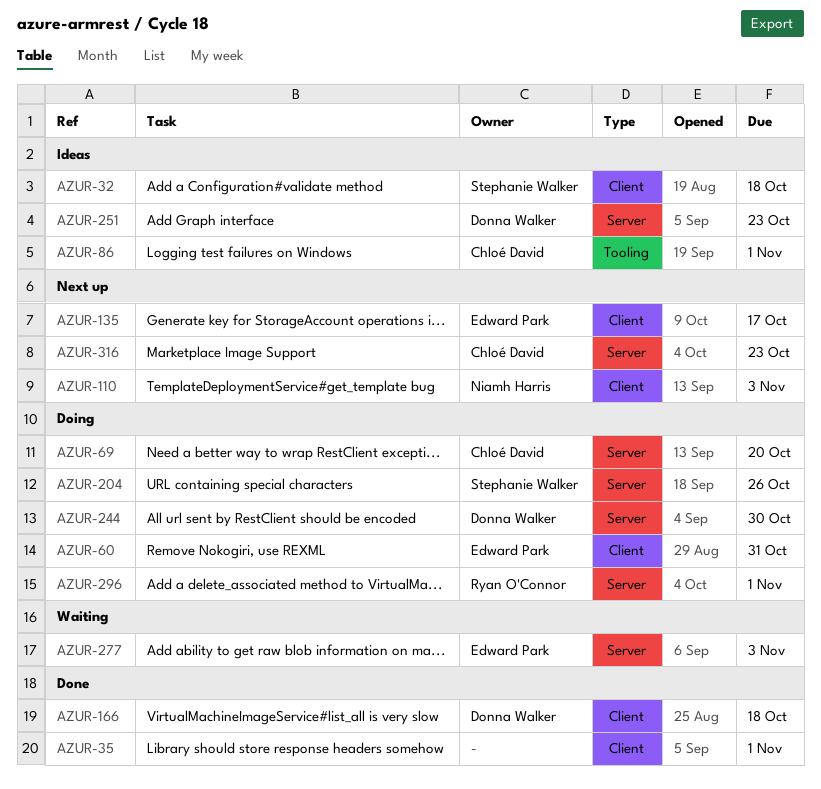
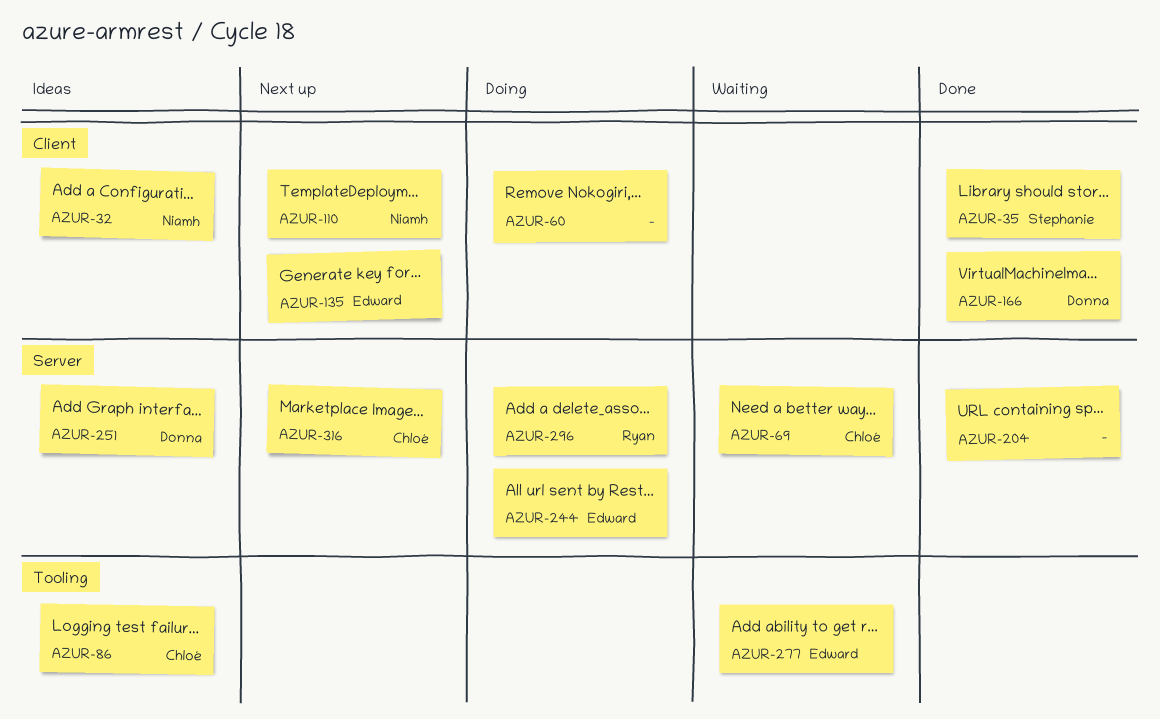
AZUR-32, owner: Stephanie Walker -> Niamh Harris
AZUR-35, owner: none -> Stephanie Walker
AZUR-60, owner: Edward Park -> none
AZUR-69, status: Doing -> Waiting
AZUR-204, status: Doing -> Done
AZUR-204, owner: Stephanie Walker -> none
AZUR-244, owner: Donna Walker -> Edward Park
AZUR-277, label: Server -> Tooling

